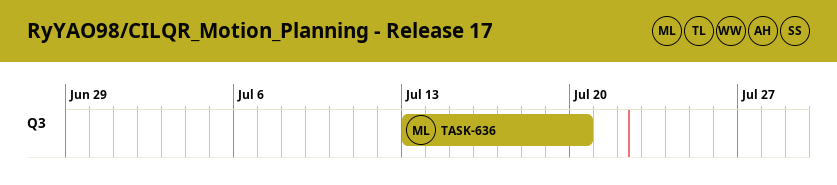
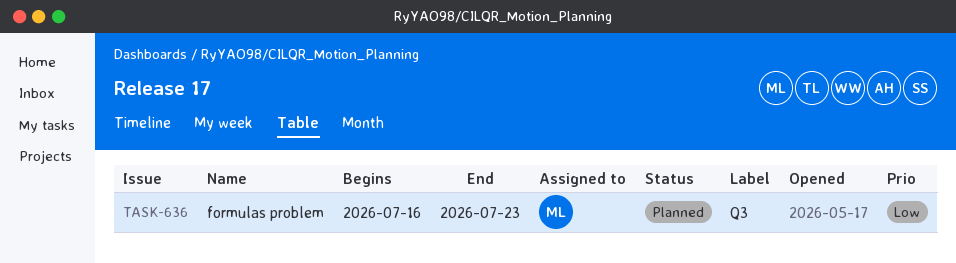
TASK-636, start: Jul 13 -> Jul 16
TASK-636, due: Jul 20 -> Jul 23

